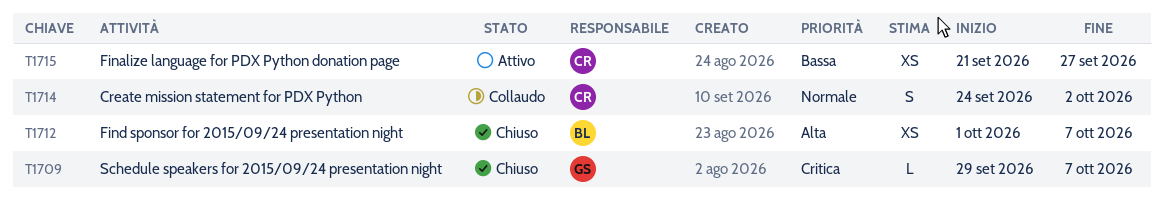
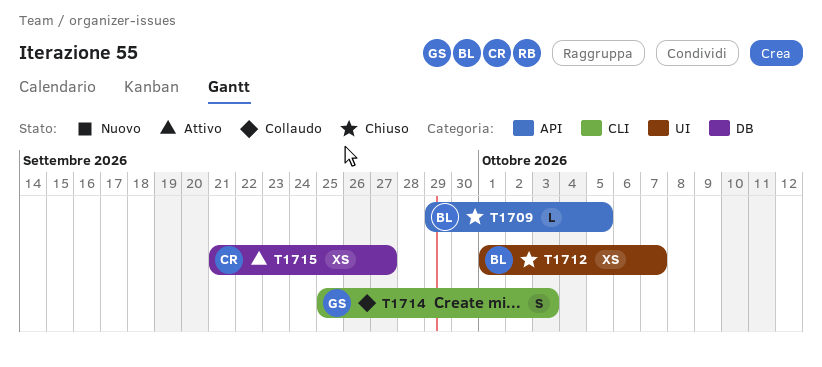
T1709, owner: GS -> BL
T1709, due: Oct 7 -> Oct 5
T1714, owner: CR -> GS
T1714, start: Sep 24 -> Sep 25
T1714, due: Oct 2 -> Oct 3

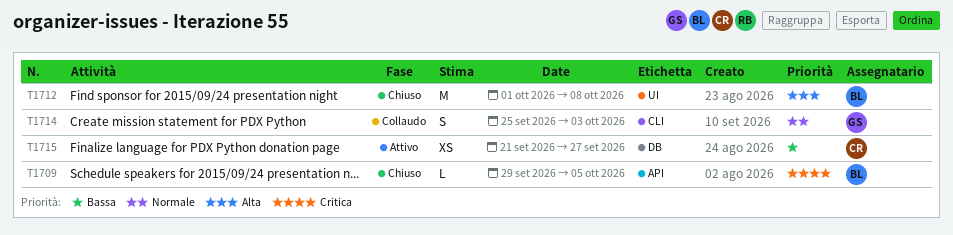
T1712, estimate: XS -> M
T1712, due: Oct 7 -> Oct 8

